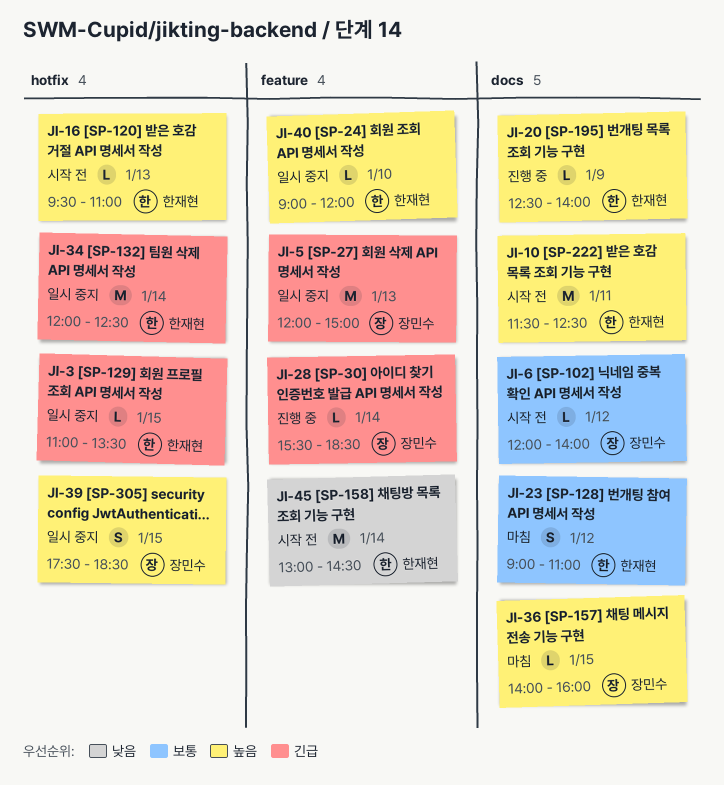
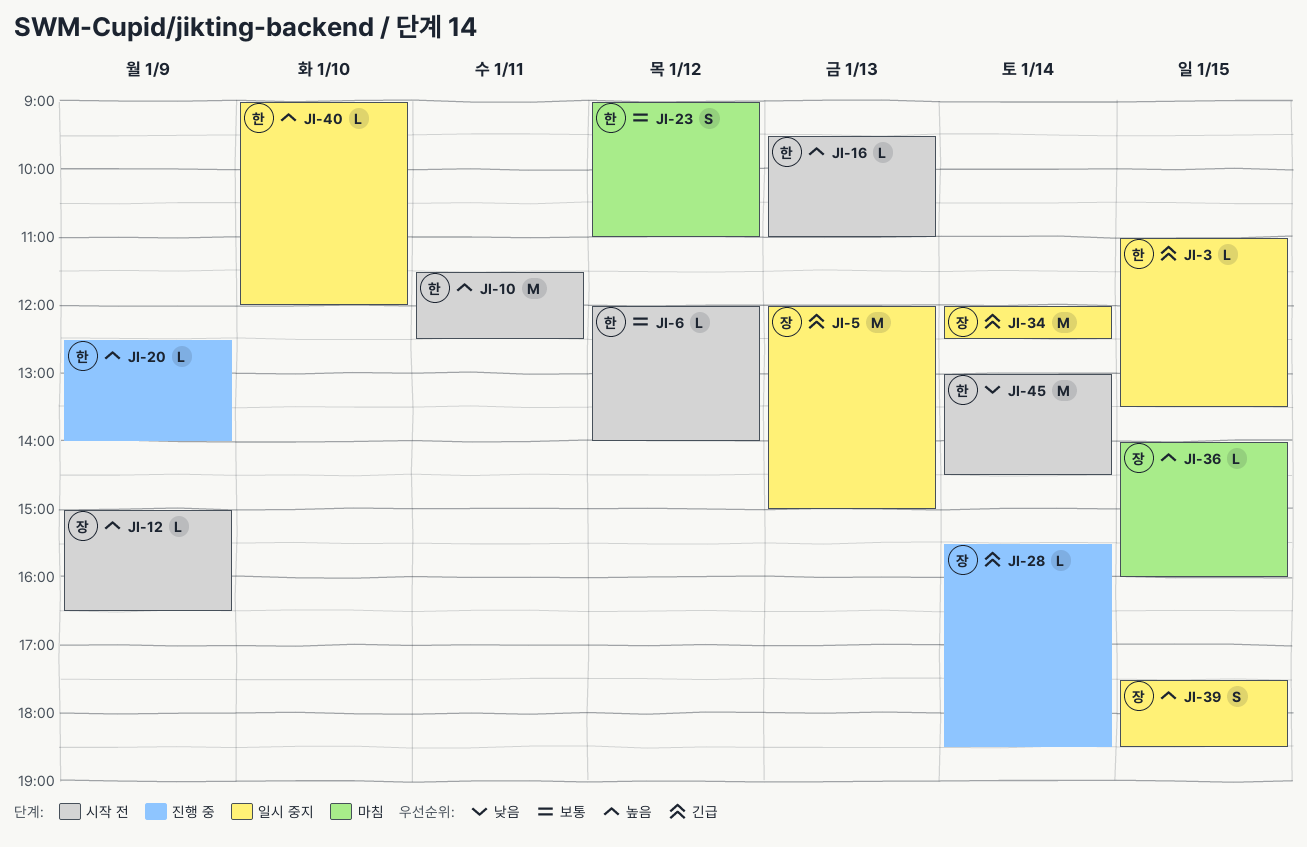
JI-6, owner: 장민수 -> 한재현
JI-12: none -> present
JI-34, owner: 한재현 -> 장민수

